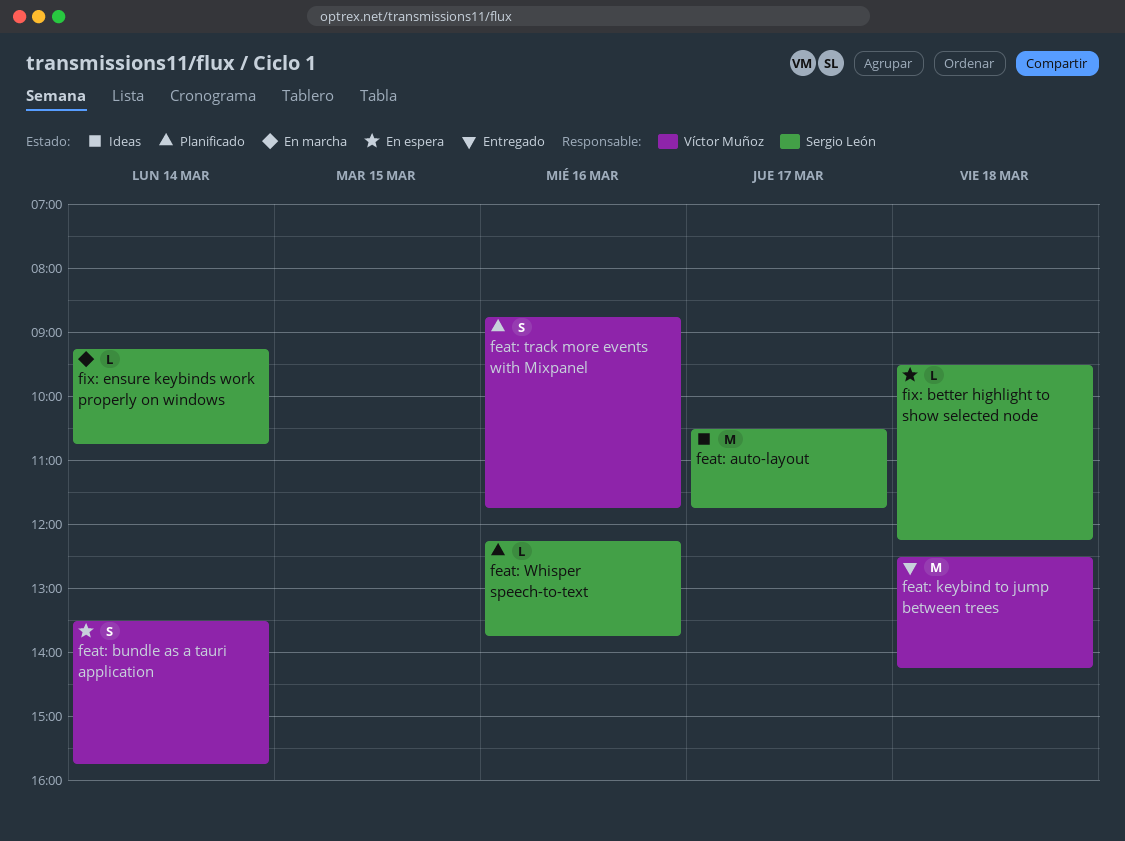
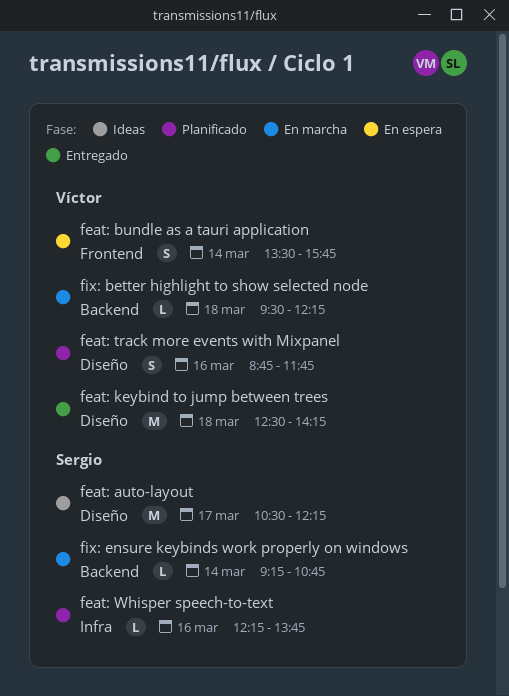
feat: auto-layout, ends: 11:45 -> 12:15
fix: better highlight to show selected node, status: En espera -> En marcha
fix: better highlight to show selected node, owner: Sergio León -> Víctor Muñoz

